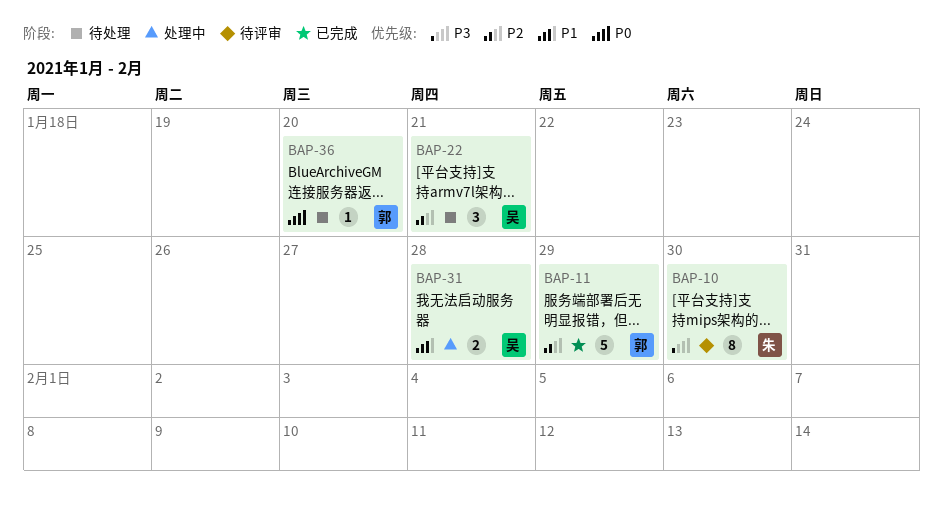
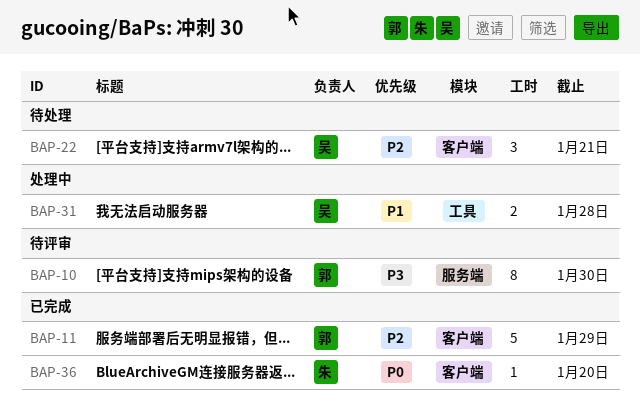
BAP-10, owner: 朱 -> 郭
BAP-36, status: 待处理 -> 已完成
BAP-36, owner: 郭 -> 朱

